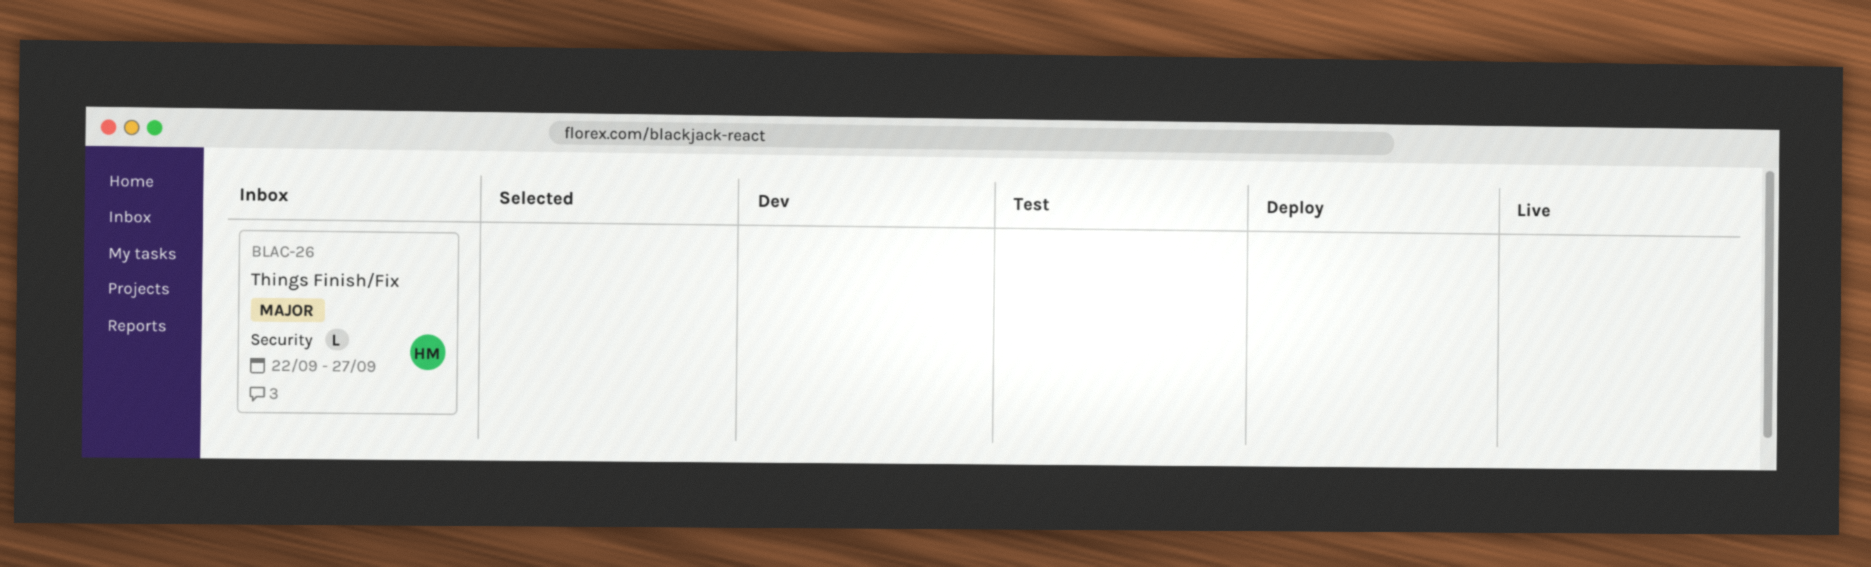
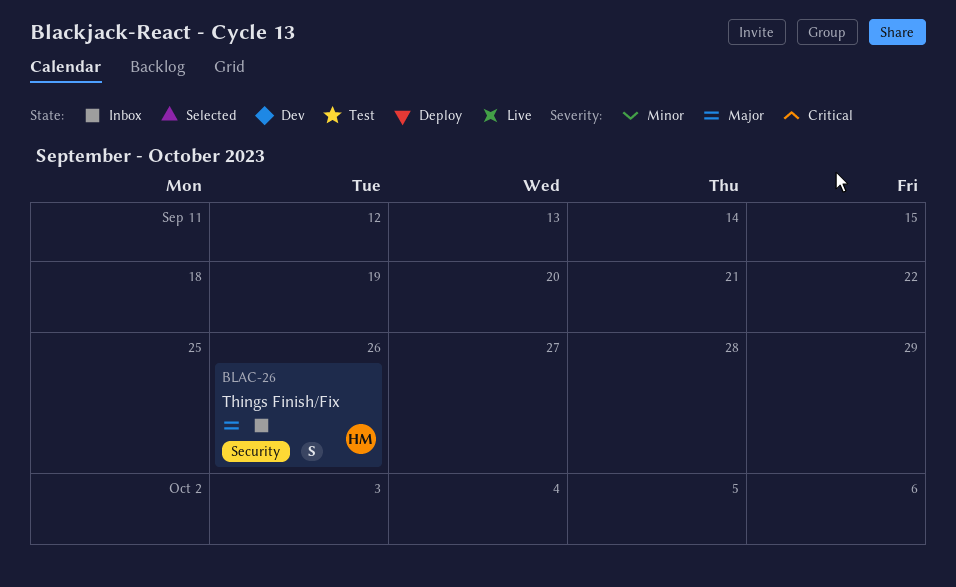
BLAC-26, estimate: L -> S
BLAC-26, due: Sep 27 -> Sep 26

